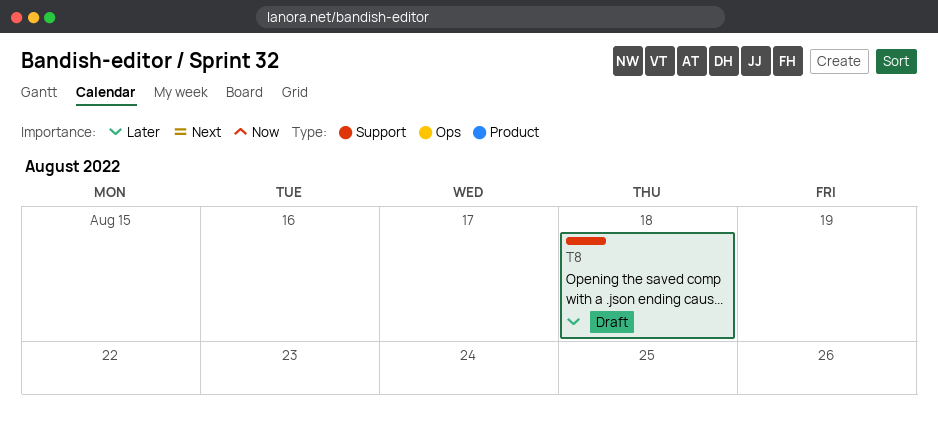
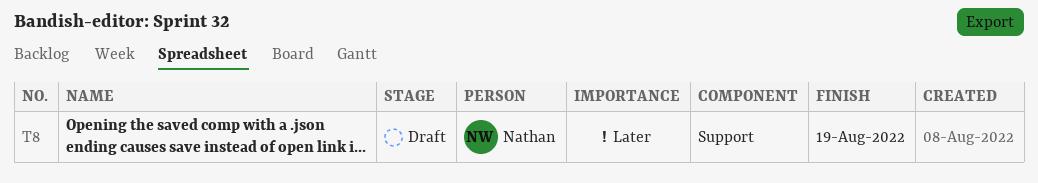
T8, due: Aug 18 -> Aug 19

